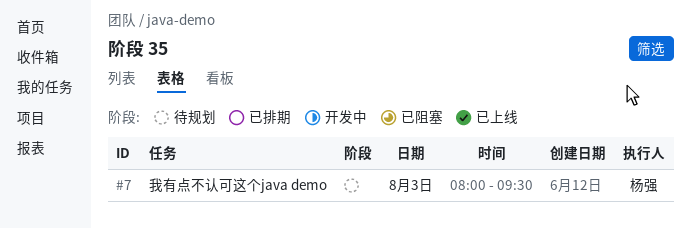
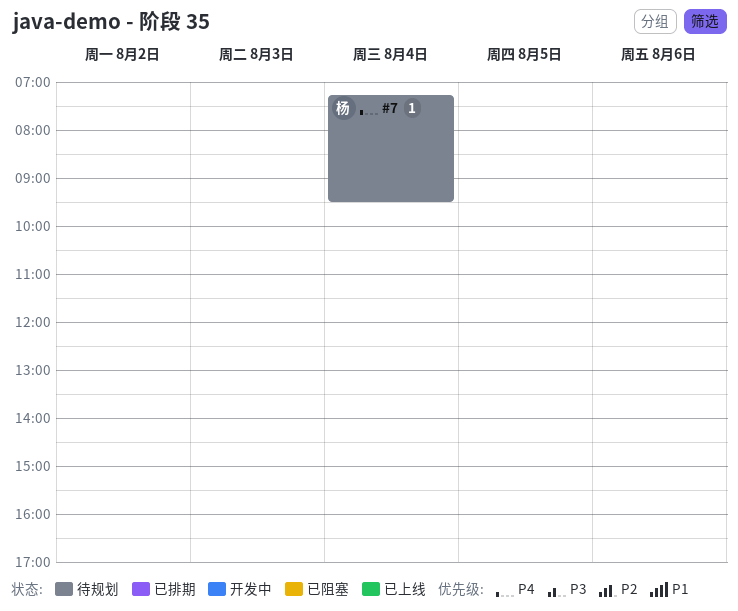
#7, day: Aug 3 -> Aug 4
#7, begins: 08:00 -> 07:15

